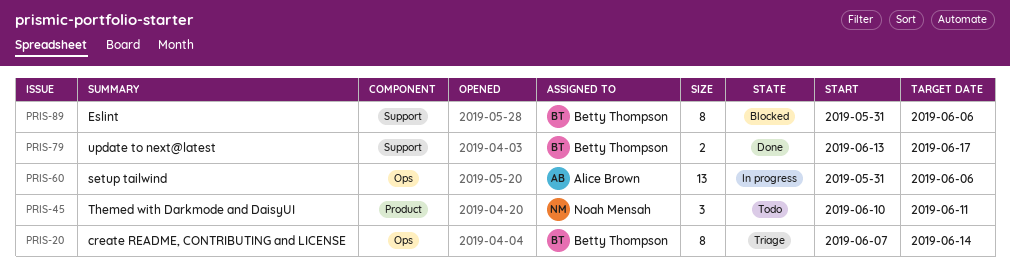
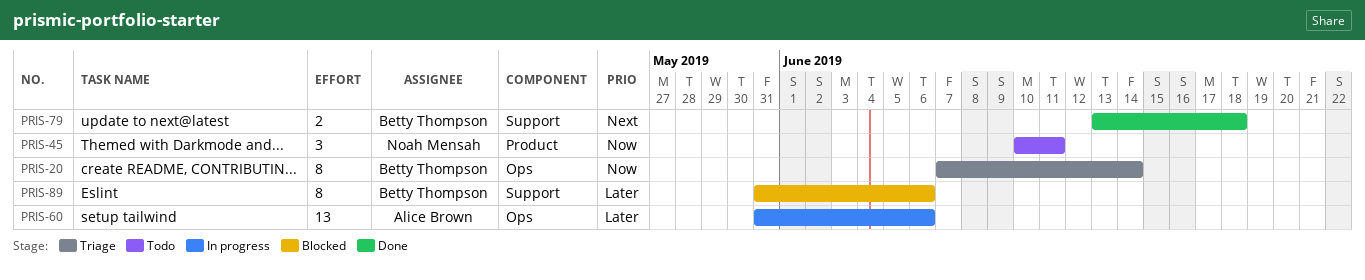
PRIS-79, due: Jun 17 -> Jun 18

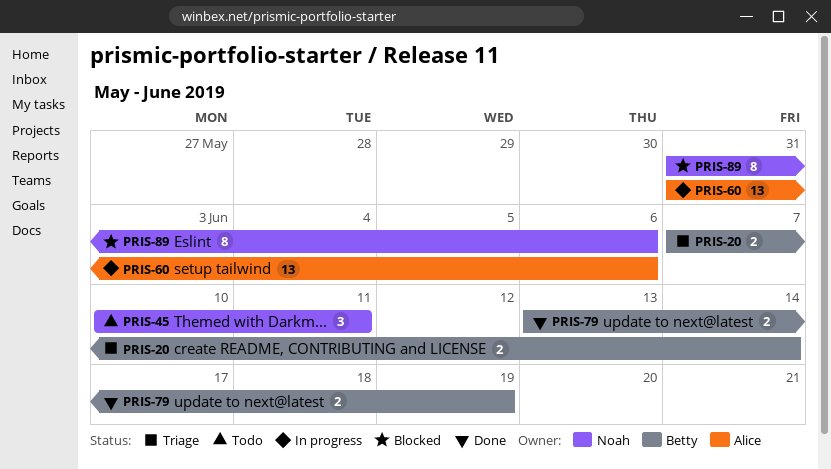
PRIS-20, estimate: 8 -> 2
PRIS-79, due: Jun 18 -> Jun 19
PRIS-89, owner: Betty Thompson -> Noah Mensah

